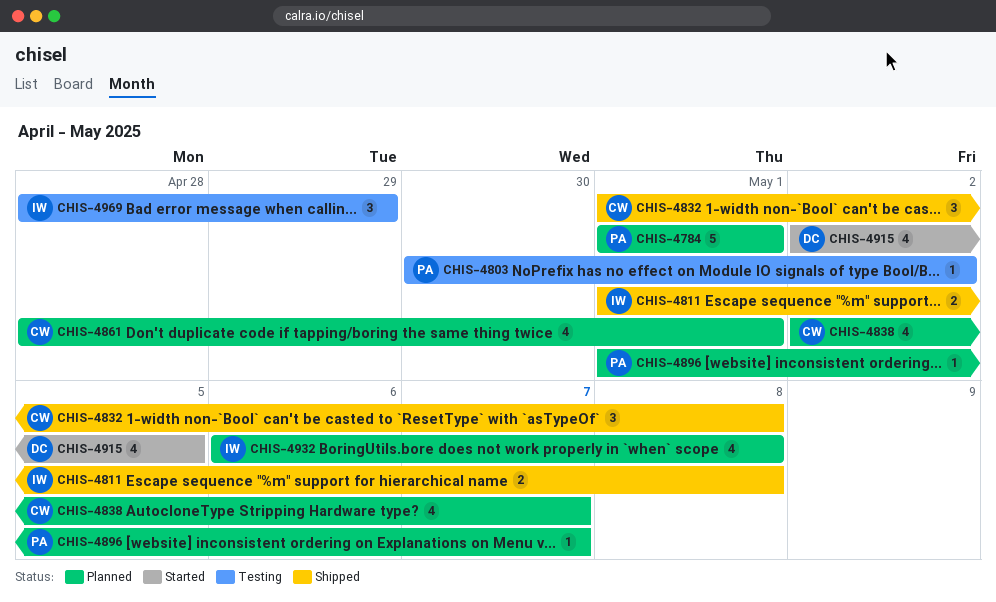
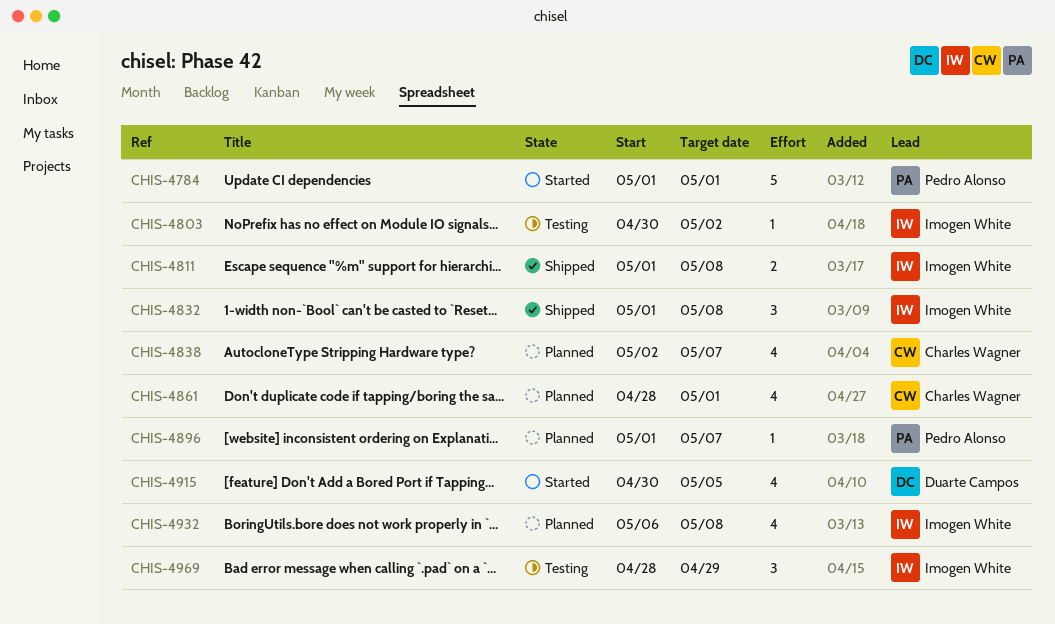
CHIS-4784, status: Planned -> Started
CHIS-4803, owner: Pedro Alonso -> Imogen White
CHIS-4832, owner: Charles Wagner -> Imogen White
CHIS-4915, start: May 2 -> Apr 30

